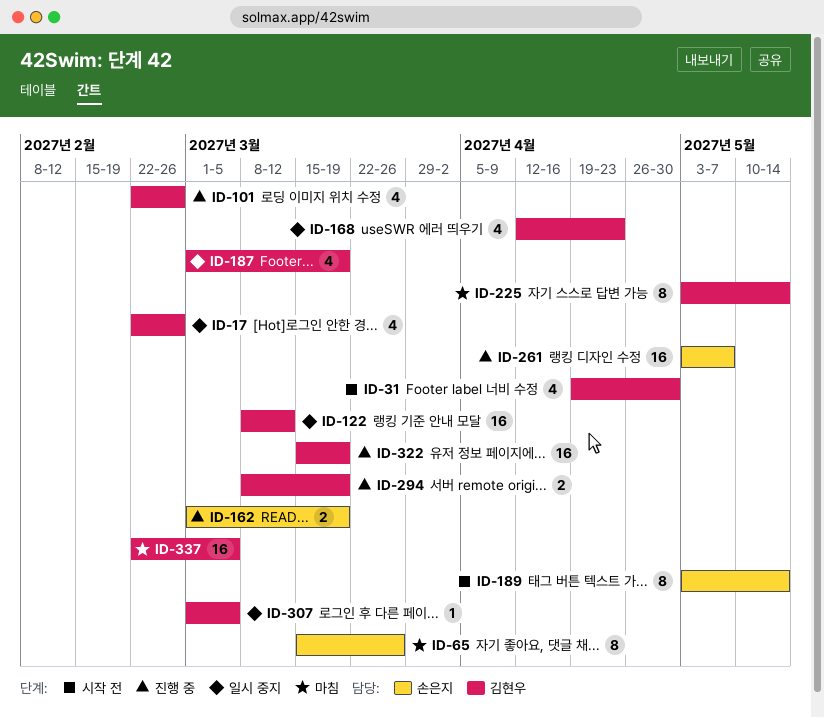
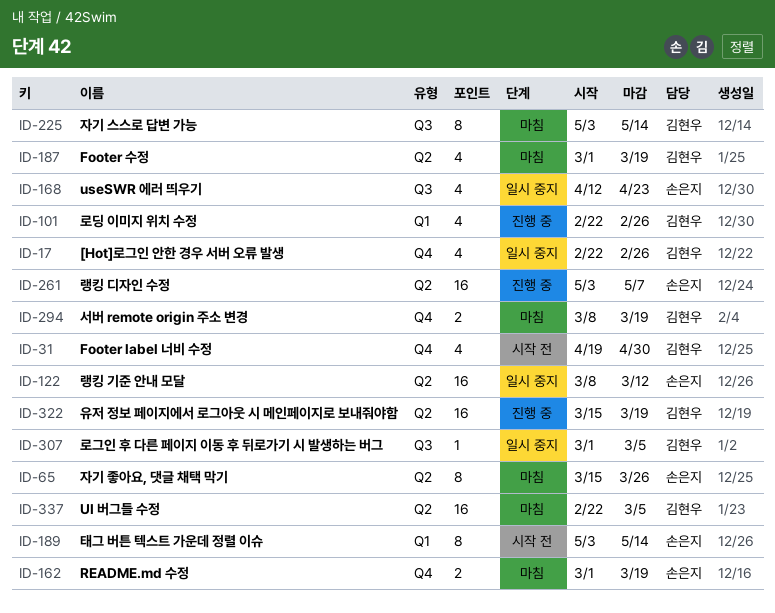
ID-122, owner: 김현우 -> 손은지
ID-162, status: 진행 중 -> 마침
ID-168, owner: 김현우 -> 손은지
ID-187, status: 일시 중지 -> 마침
ID-294, status: 진행 중 -> 마침

